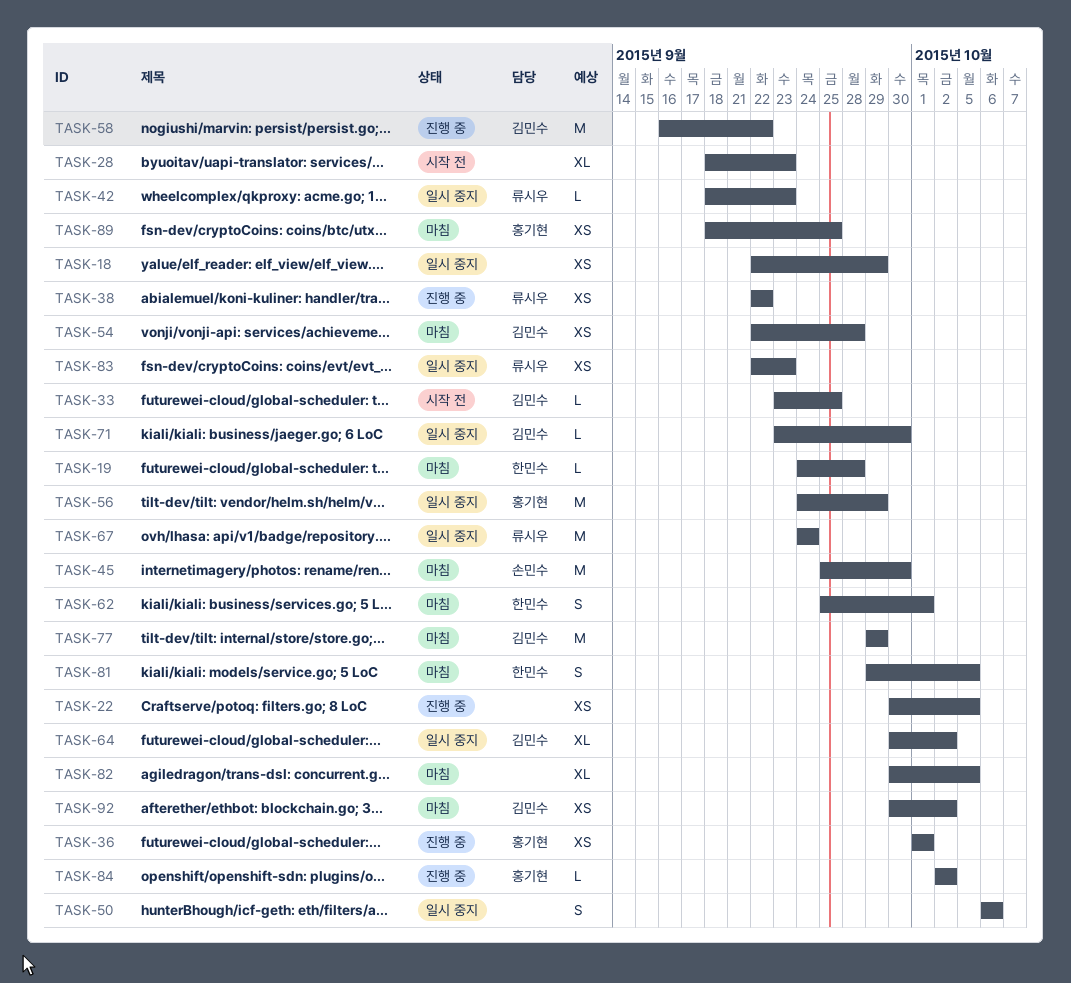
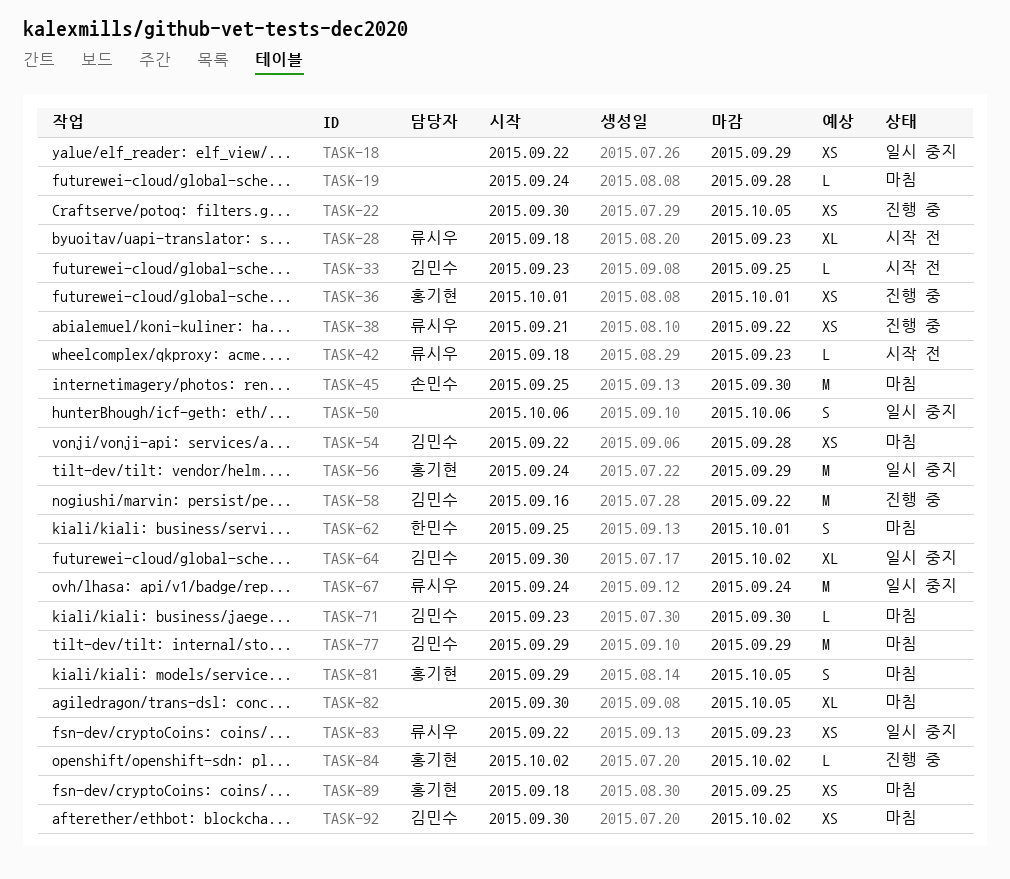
TASK-19, owner: 한민수 -> none
TASK-28, owner: none -> 류시우
TASK-38, start: Sep 22 -> Sep 21
TASK-42, status: 일시 중지 -> 시작 전
TASK-71, status: 일시 중지 -> 마침
TASK-81, owner: 한민수 -> 홍기현

